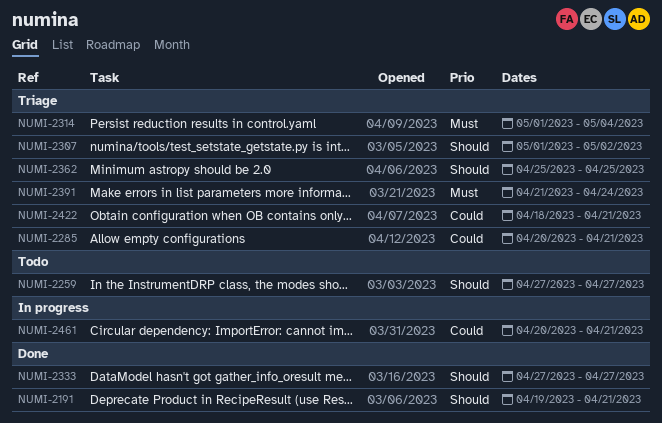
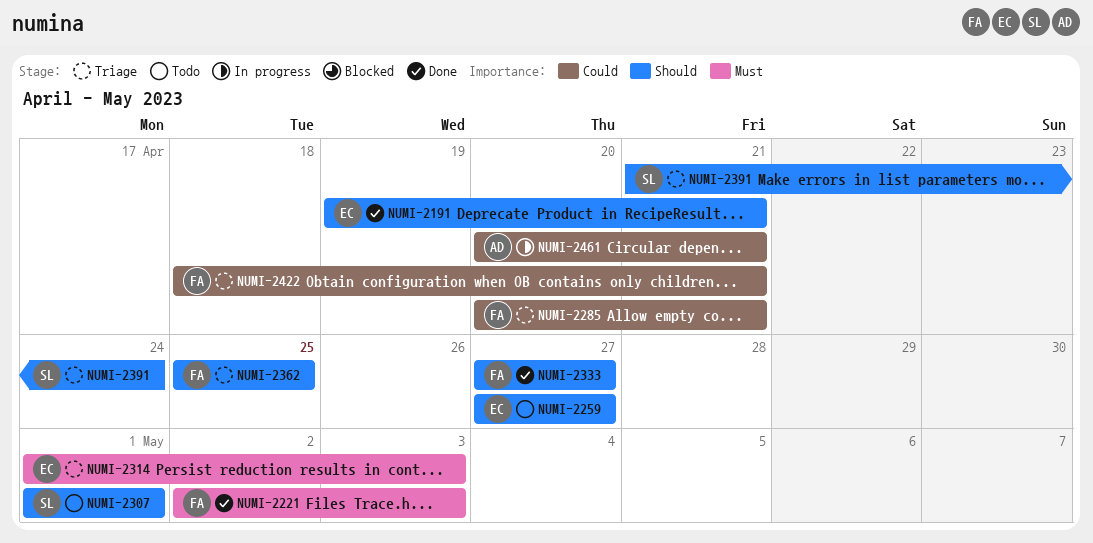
NUMI-2221: none -> present
NUMI-2307, status: Triage -> Todo
NUMI-2307, due: May 2 -> May 1
NUMI-2314, due: May 4 -> May 3
NUMI-2391, priority: Must -> Should

